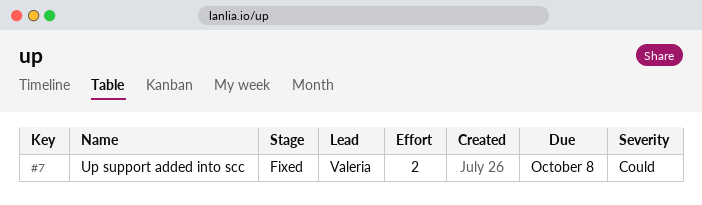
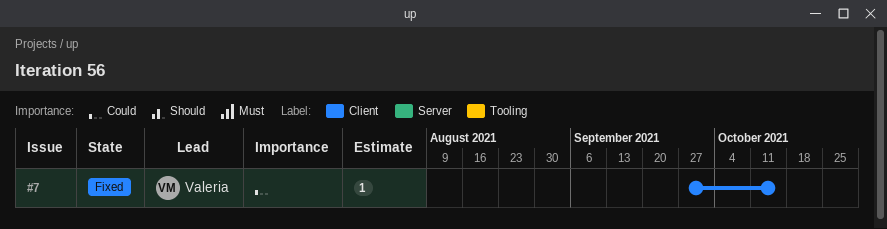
#7, estimate: 2 -> 1
#7, due: Oct 8 -> Oct 15

